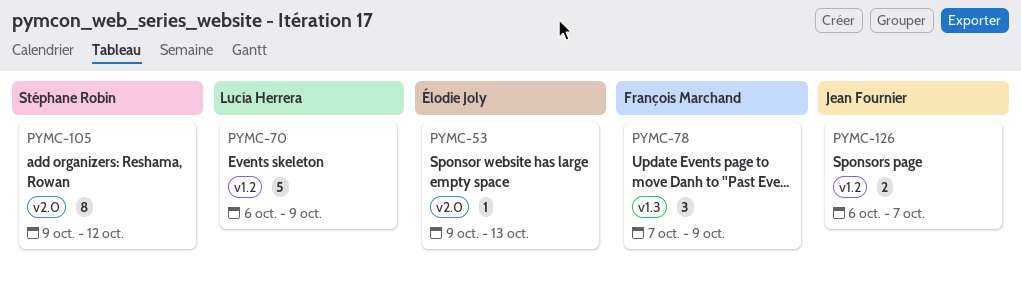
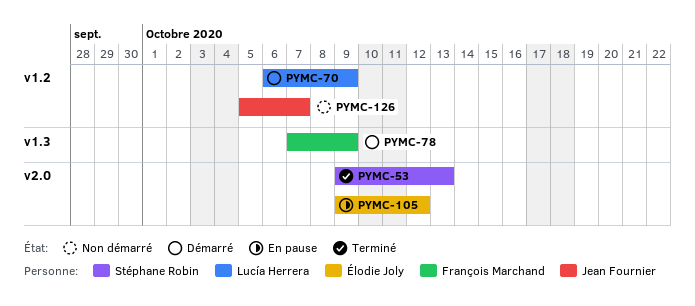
PYMC-53, owner: Élodie Joly -> Stéphane Robin
PYMC-105, owner: Stéphane Robin -> Élodie Joly
PYMC-126, start: Oct 6 -> Oct 5

